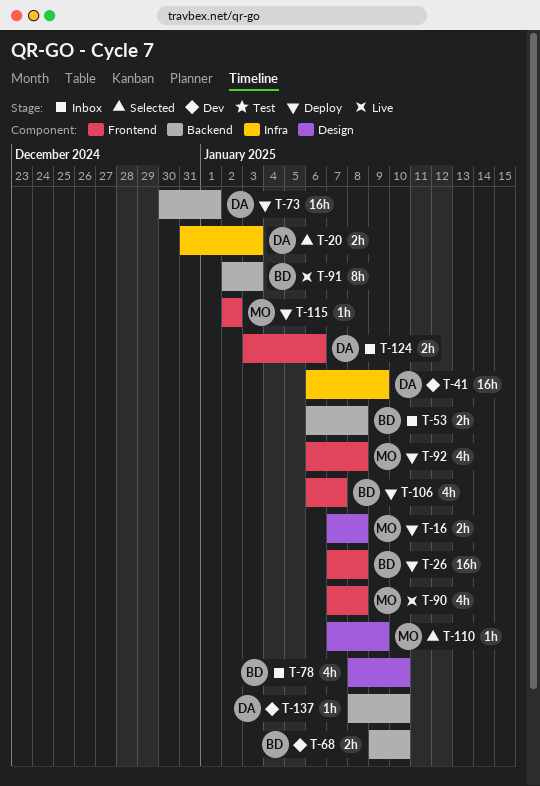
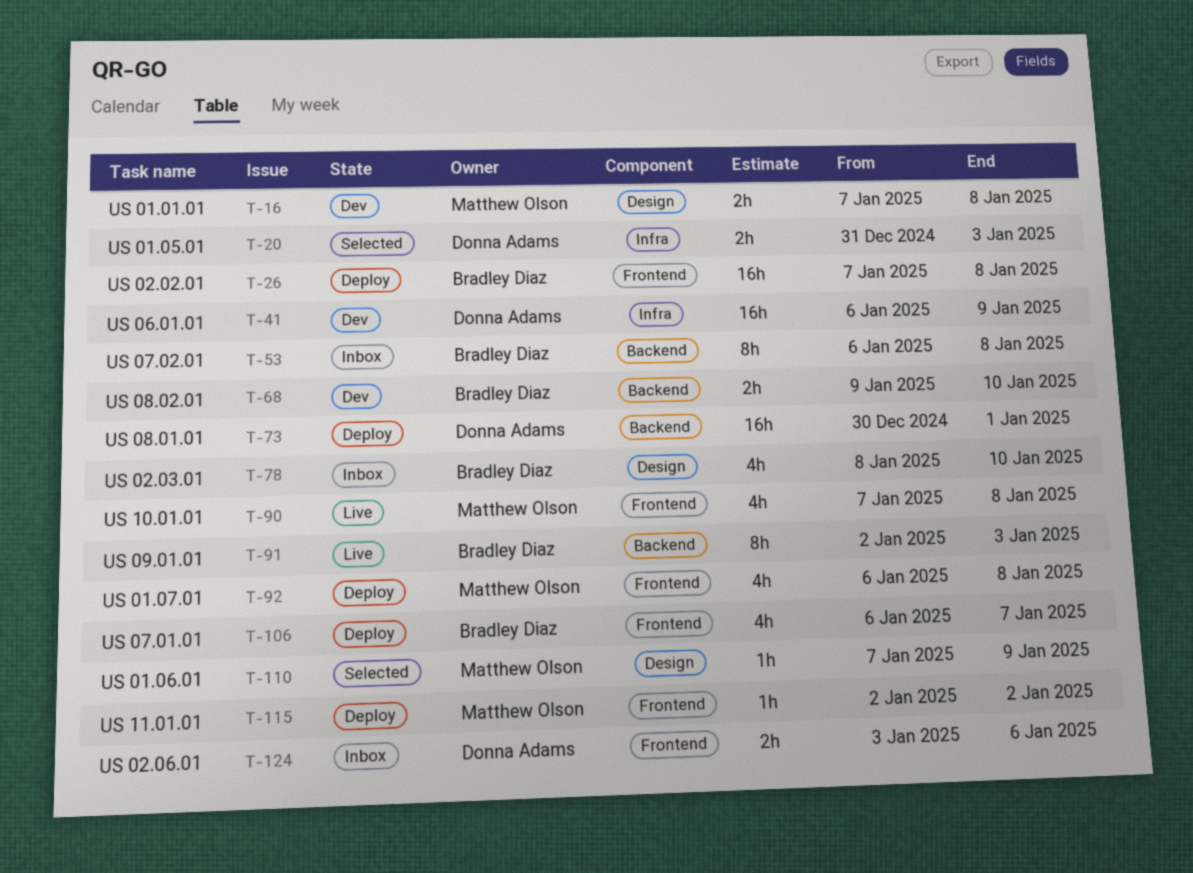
T-16, status: Deploy -> Dev
T-53, estimate: 2h -> 8h
T-137: present -> none

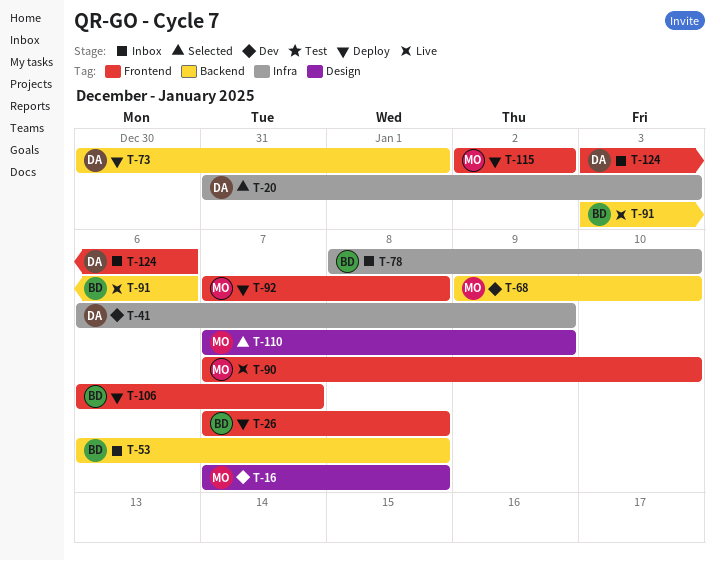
T-68, owner: Bradley Diaz -> Matthew Olson
T-78, label: Design -> Infra
T-90, due: Jan 8 -> Jan 10
T-91, start: Jan 2 -> Jan 3
T-91, due: Jan 3 -> Jan 6
T-92, start: Jan 6 -> Jan 7

